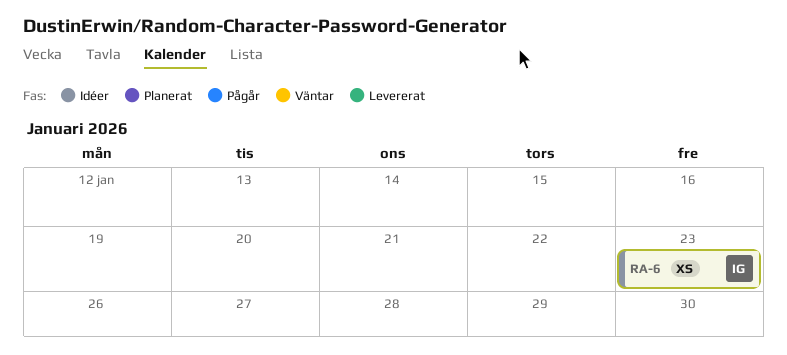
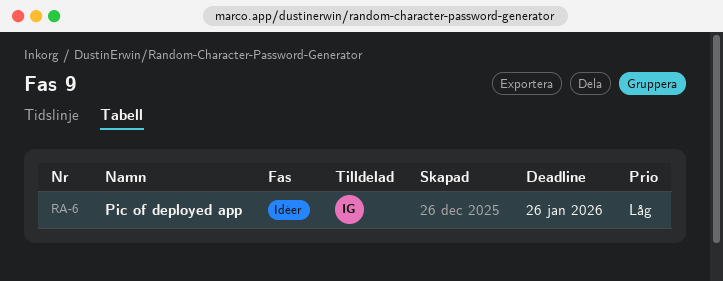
RA-6, due: Jan 23 -> Jan 26

